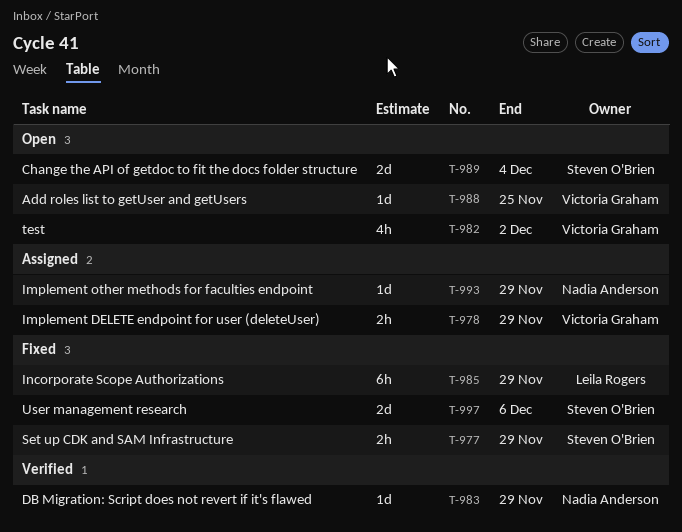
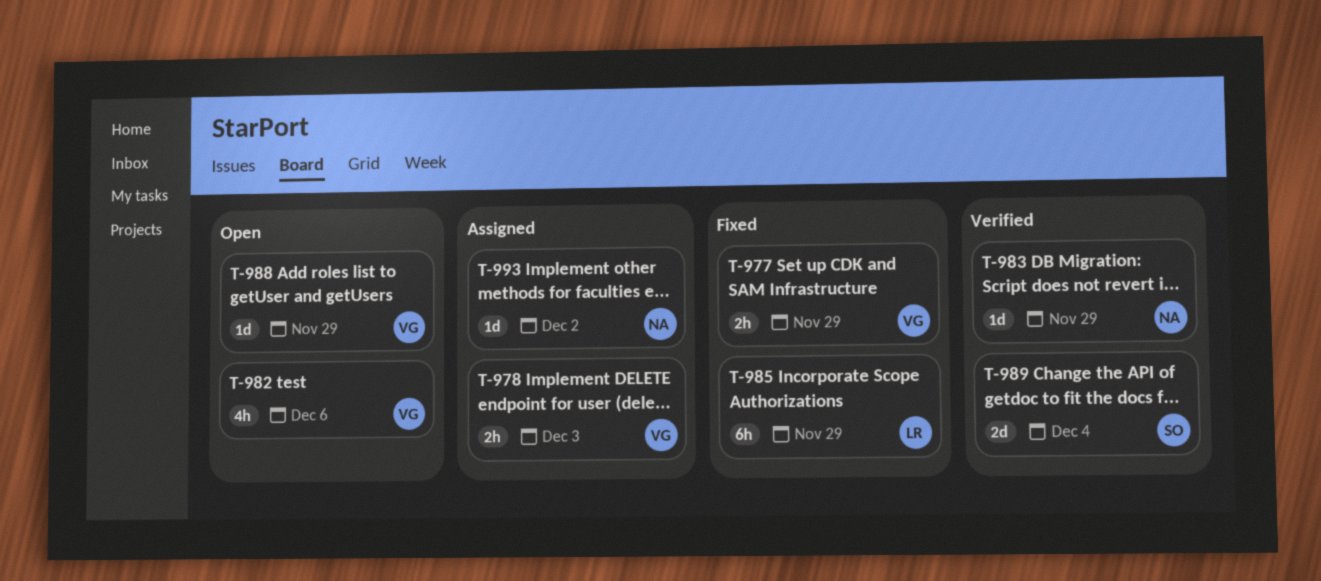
T-977, owner: Steven O'Brien -> Victoria Graham
T-978, due: Nov 29 -> Dec 3
T-982, due: Dec 2 -> Dec 6
T-988, due: Nov 25 -> Nov 29
T-989, status: Open -> Verified
T-993, due: Nov 29 -> Dec 2
T-997: present -> none

